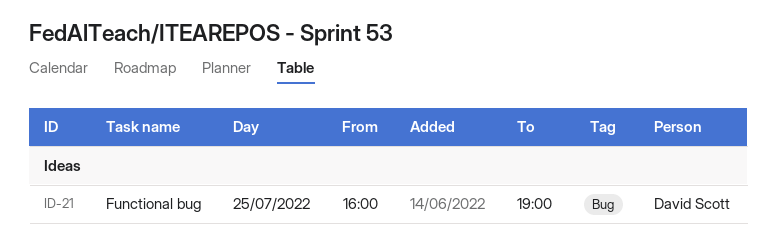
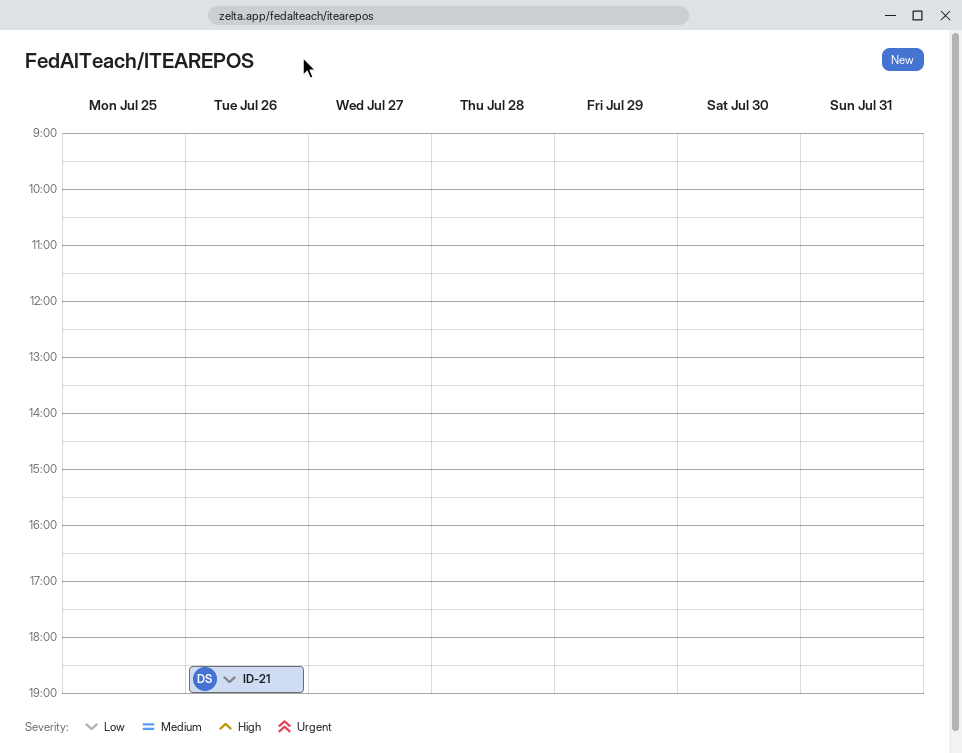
ID-21, day: Jul 25 -> Jul 26
ID-21, begins: 16:00 -> 18:30

